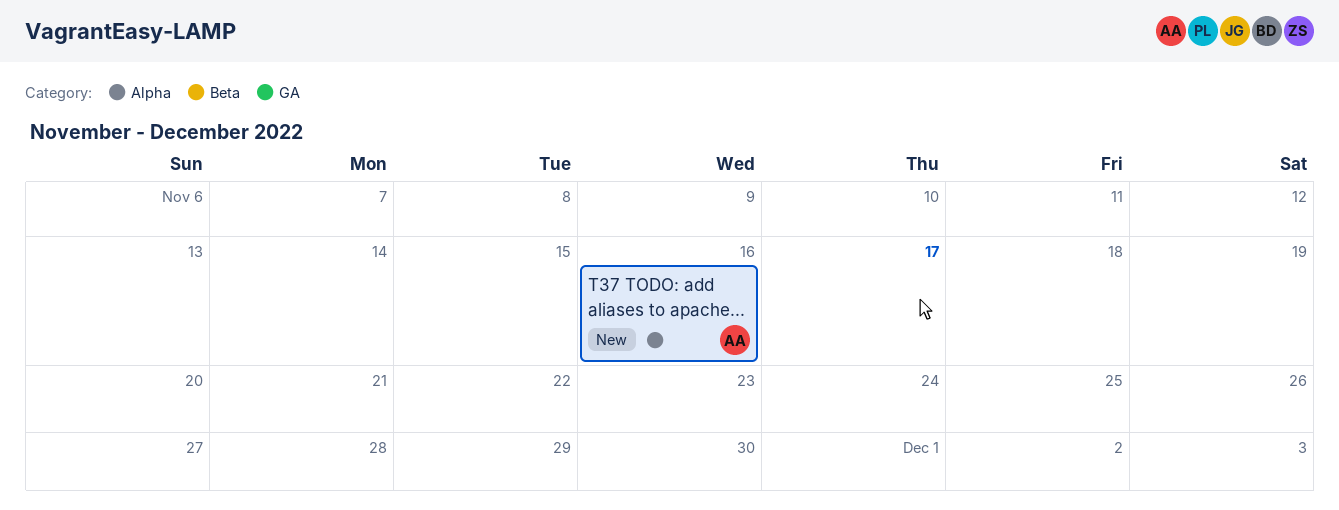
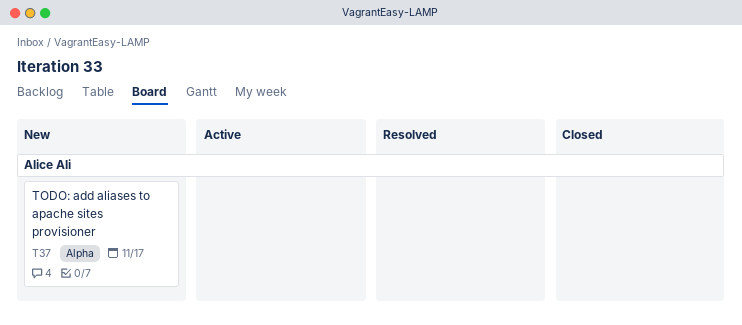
T37, due: Nov 16 -> Nov 17

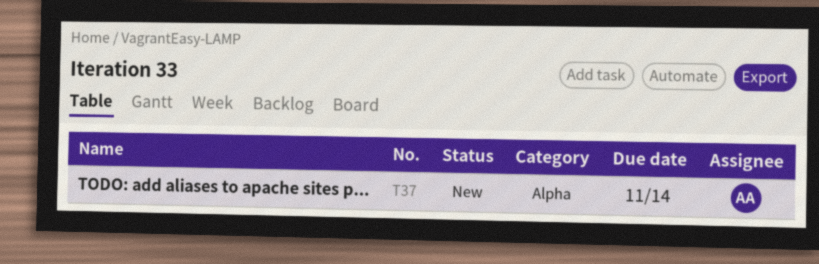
T37, due: Nov 17 -> Nov 14

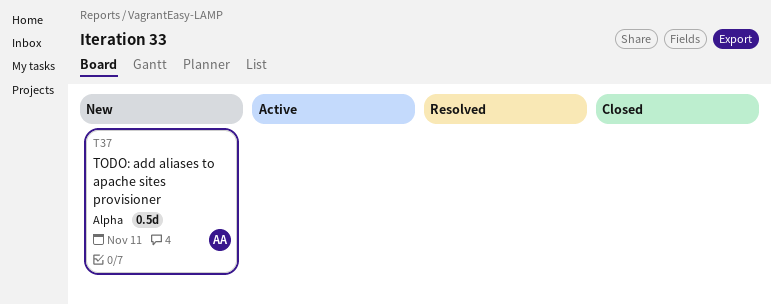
T37, due: Nov 14 -> Nov 11

